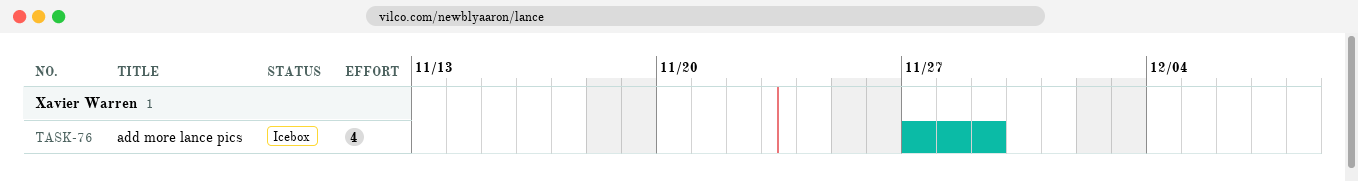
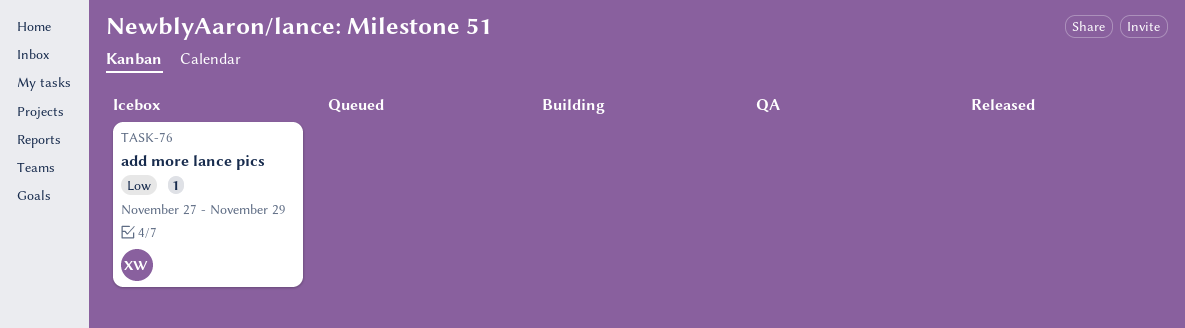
TASK-76, estimate: 4 -> 1

